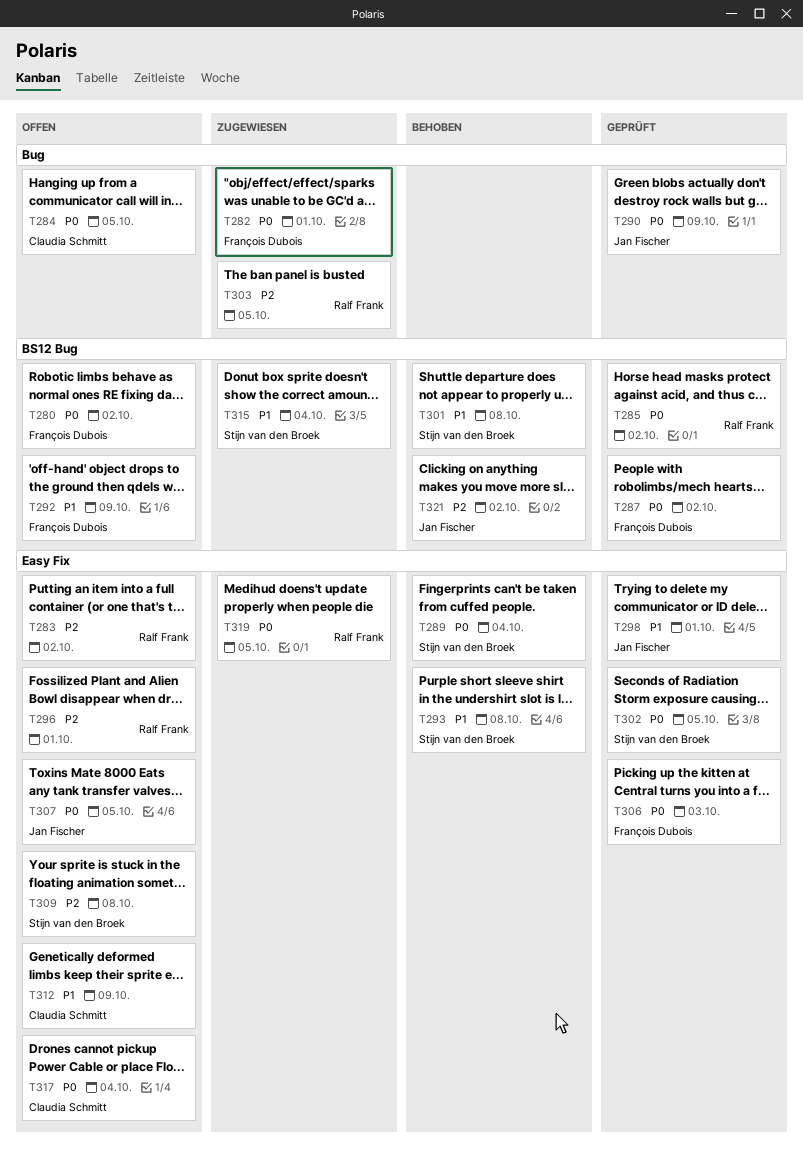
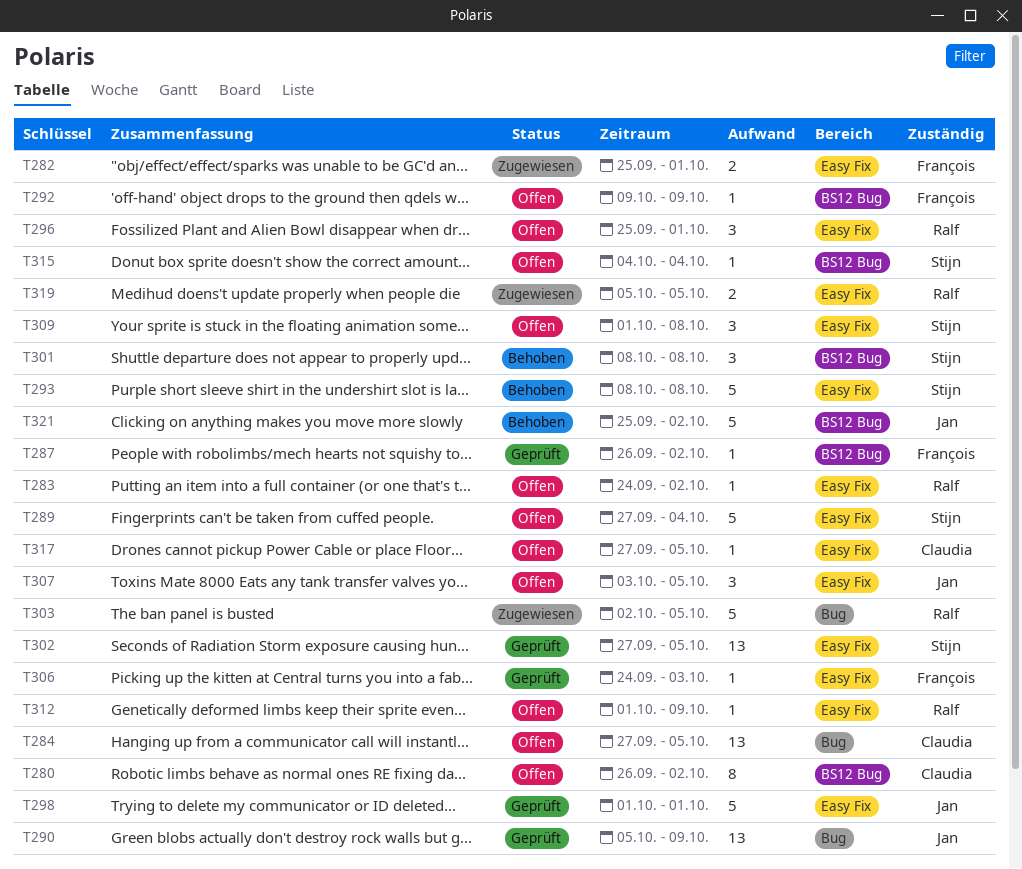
T280, owner: François Dubois -> Claudia Schmitt
T282, label: Bug -> Easy Fix
T285: present -> none
T289, status: Behoben -> Offen
T312, owner: Claudia Schmitt -> Ralf Frank
T315, status: Zugewiesen -> Offen
T317, due: Oct 4 -> Oct 5

